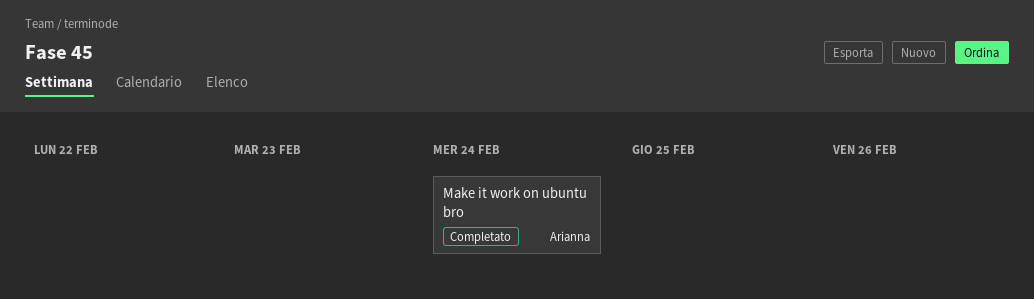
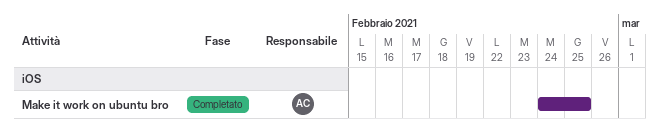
Make it work on ubuntu bro, due: Feb 24 -> Feb 25

